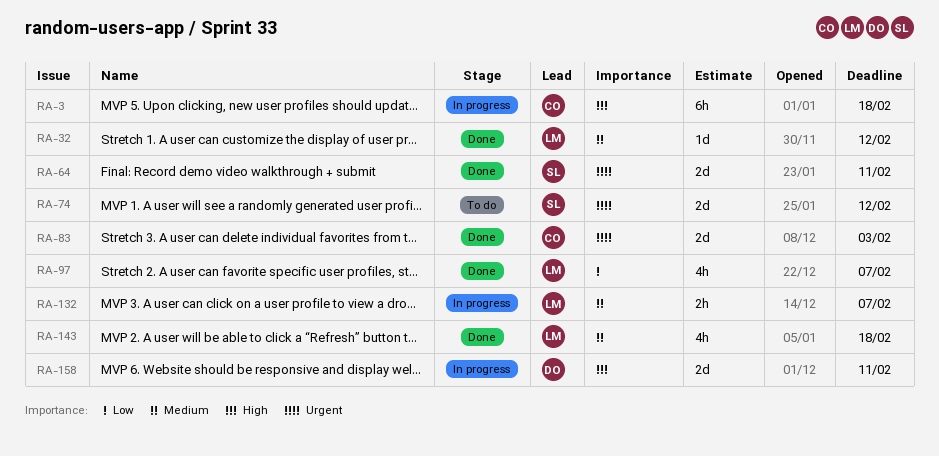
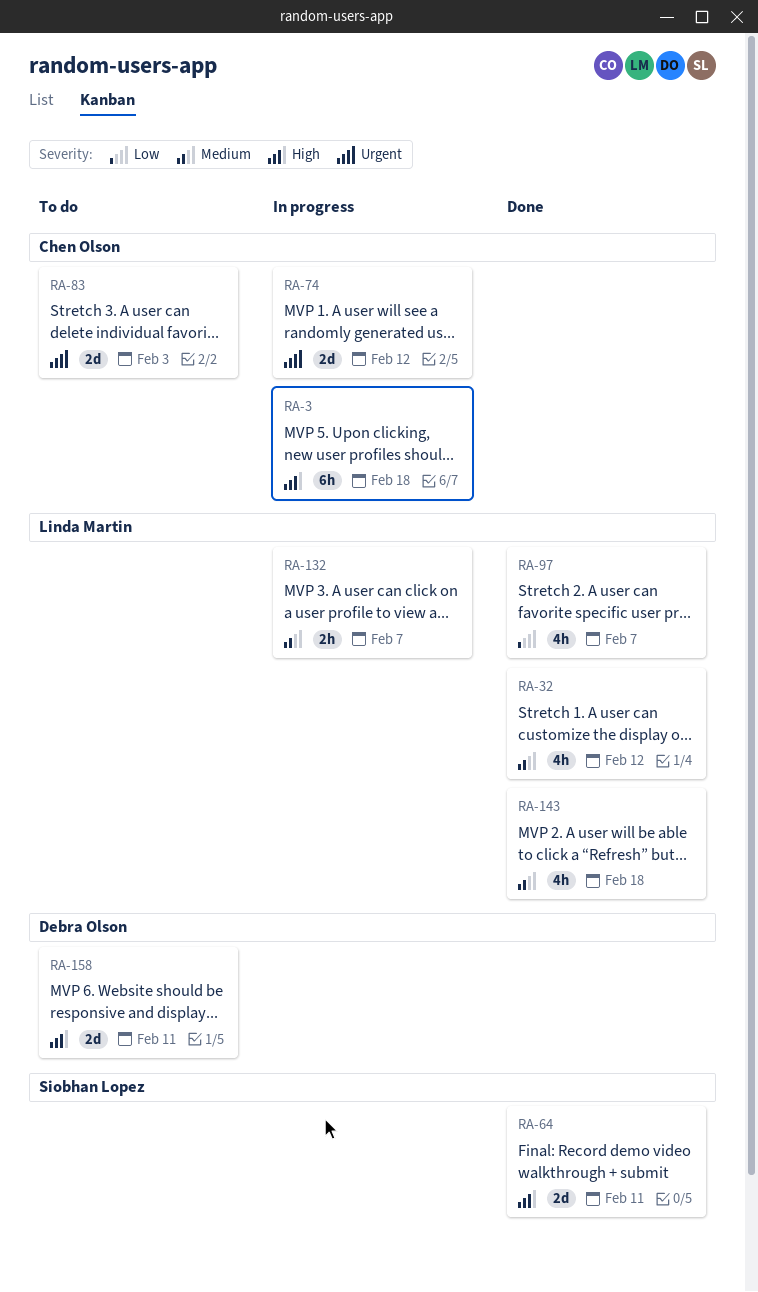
RA-32, estimate: 1d -> 4h
RA-64, priority: Urgent -> High
RA-74, status: To do -> In progress
RA-74, owner: Siobhan Lopez -> Chen Olson
RA-83, status: Done -> To do
RA-158, status: In progress -> To do

